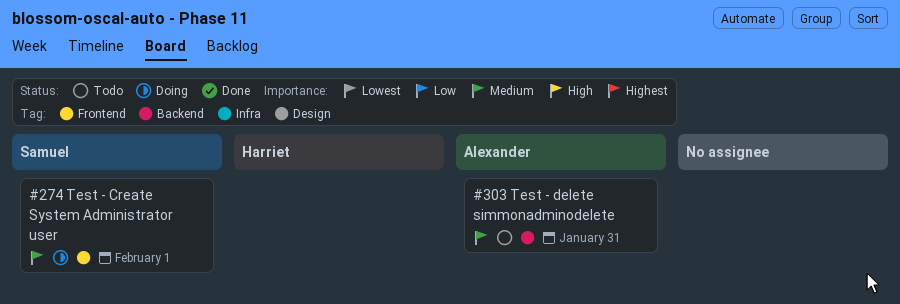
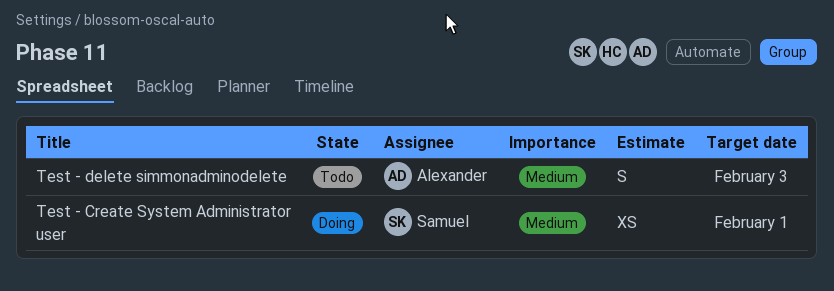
Test - delete simmonadminodelete, due: Jan 31 -> Feb 3

